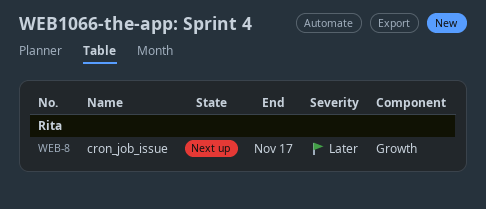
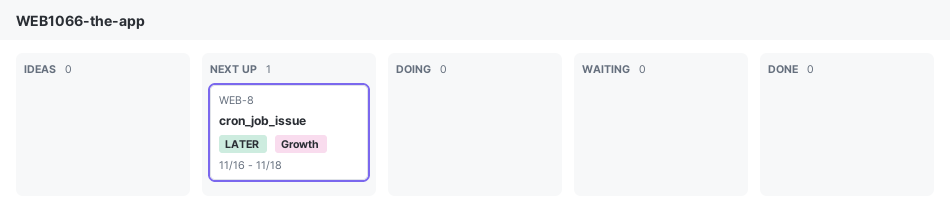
WEB-8, due: Nov 17 -> Nov 18

